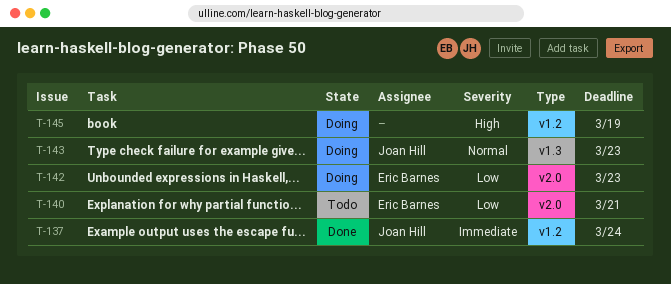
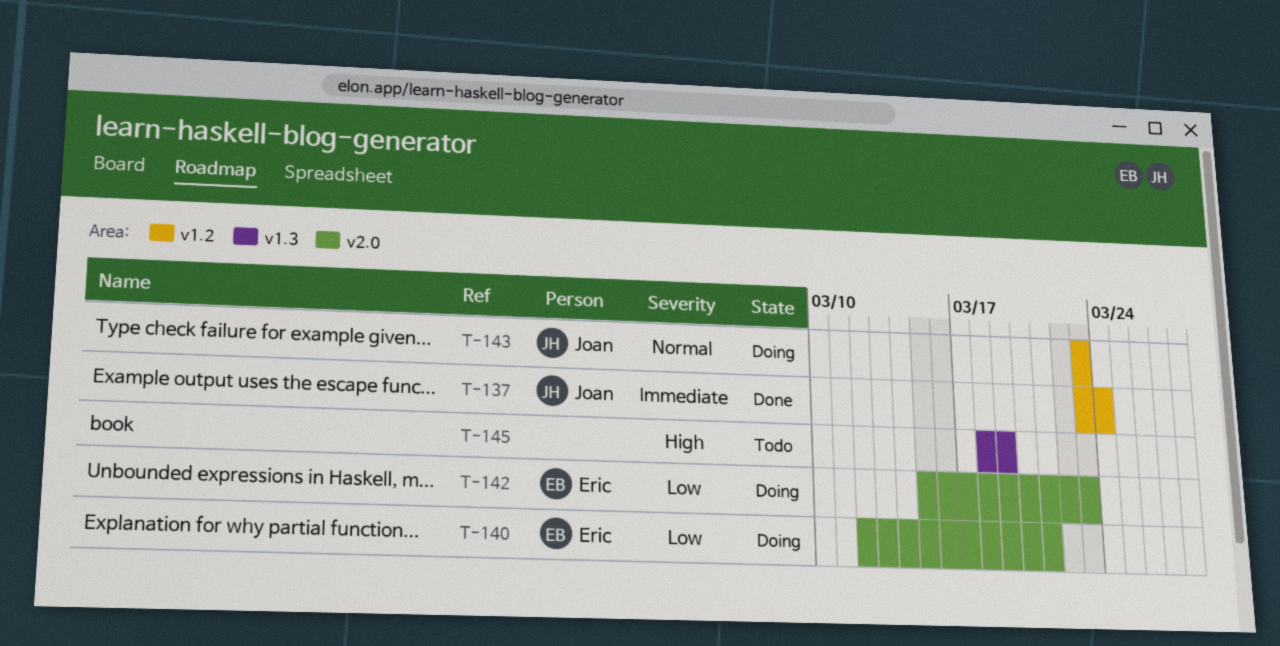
T-140, status: Todo -> Doing
T-143, label: v1.3 -> v1.2
T-145, status: Doing -> Todo
T-145, label: v1.2 -> v1.3

